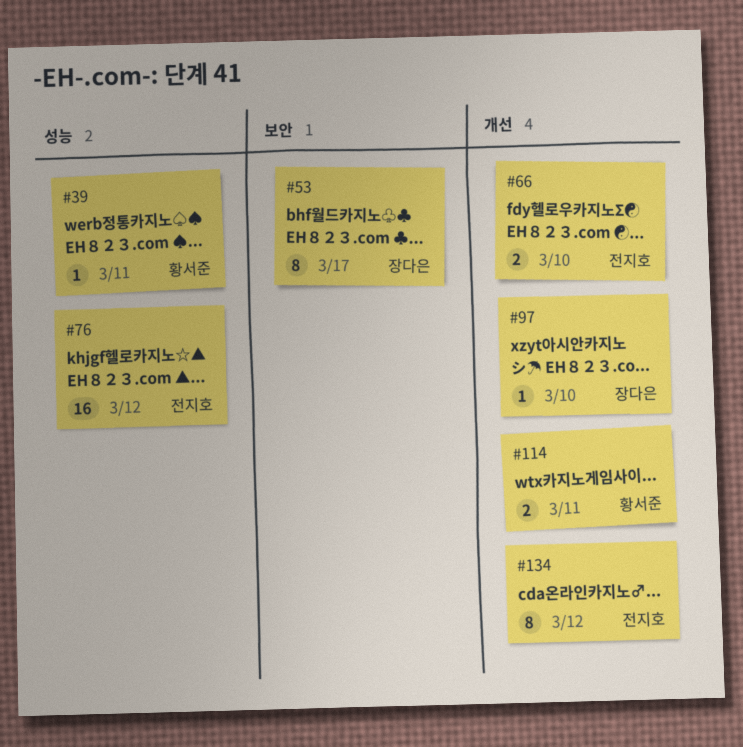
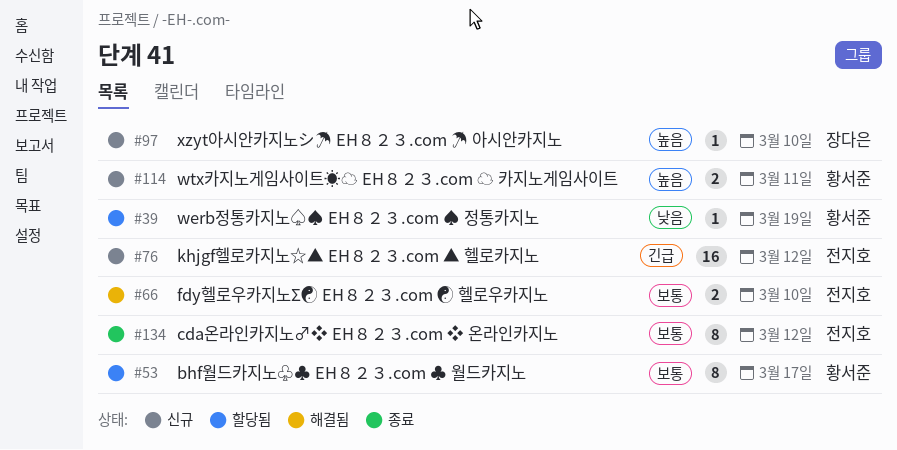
#39, due: Mar 11 -> Mar 19
#53, owner: 장다은 -> 황서준

